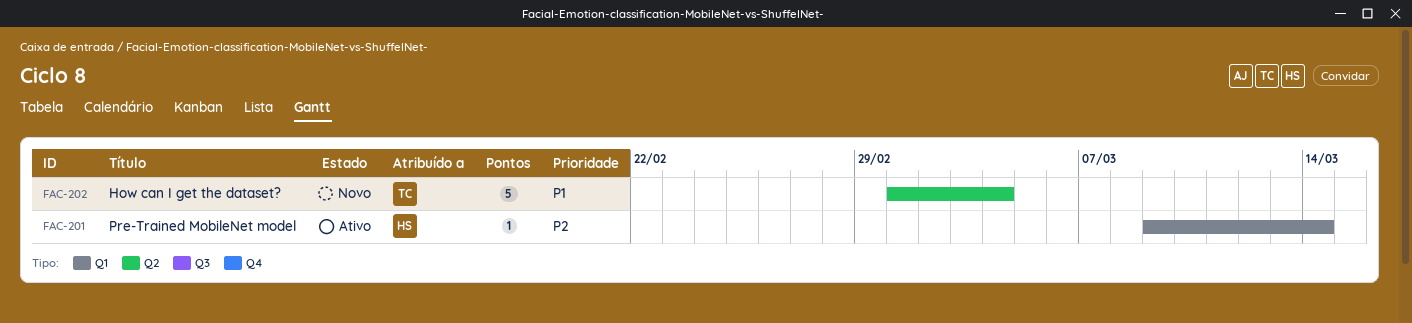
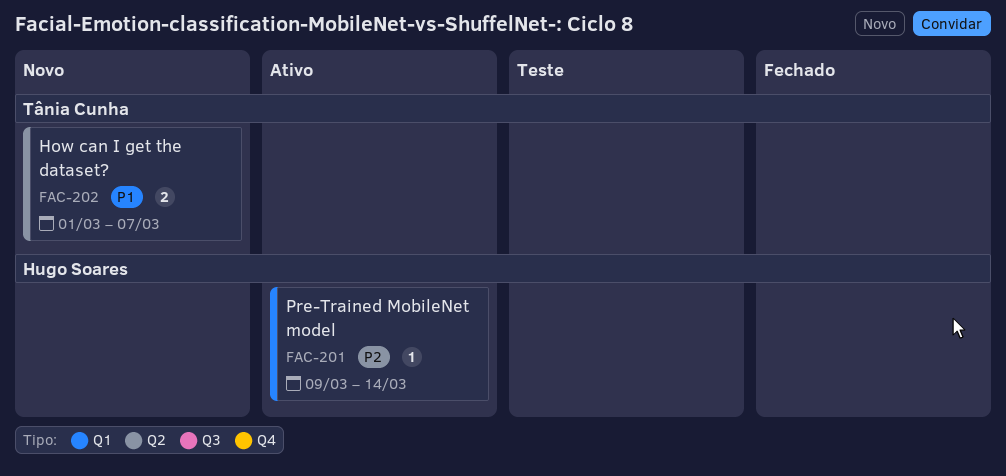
FAC-202, estimate: 5 -> 2
FAC-202, due: Mar 4 -> Mar 7

